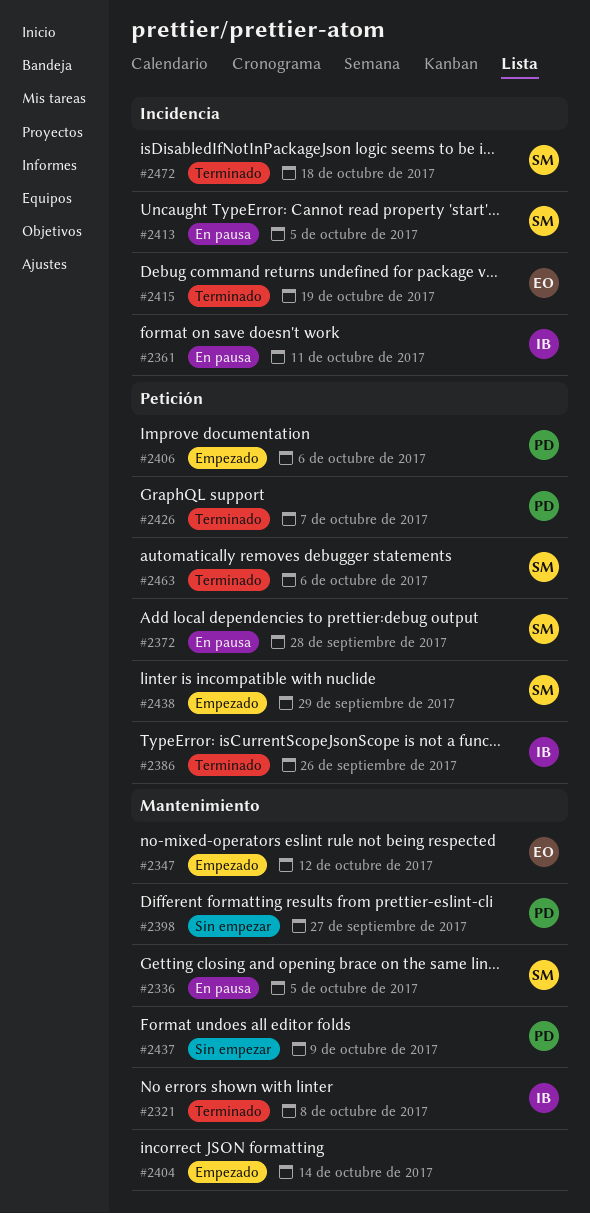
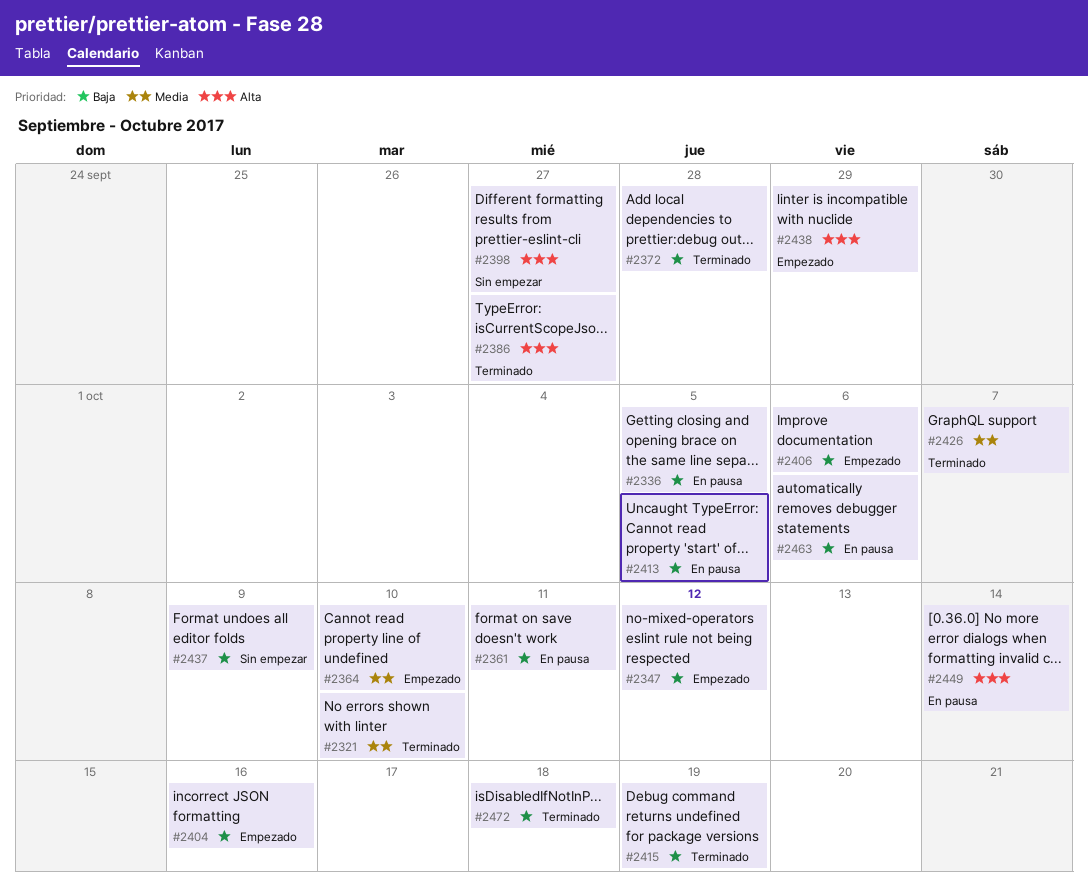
#2321, due: Oct 8 -> Oct 10
#2364: none -> present
#2372, status: En pausa -> Terminado
#2386, due: Sep 26 -> Sep 27
#2404, due: Oct 14 -> Oct 16
#2449: none -> present
#2463, status: Terminado -> En pausa

